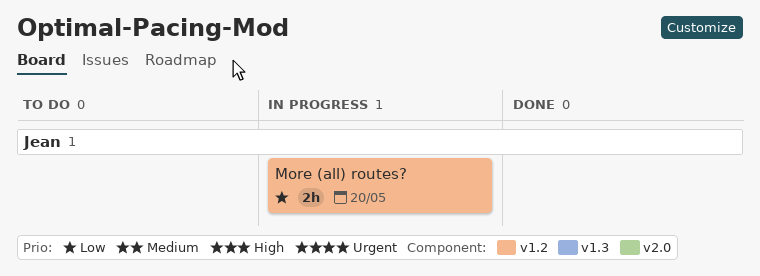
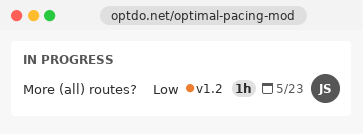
More (all) routes?, estimate: 2h -> 1h
More (all) routes?, due: May 20 -> May 23

